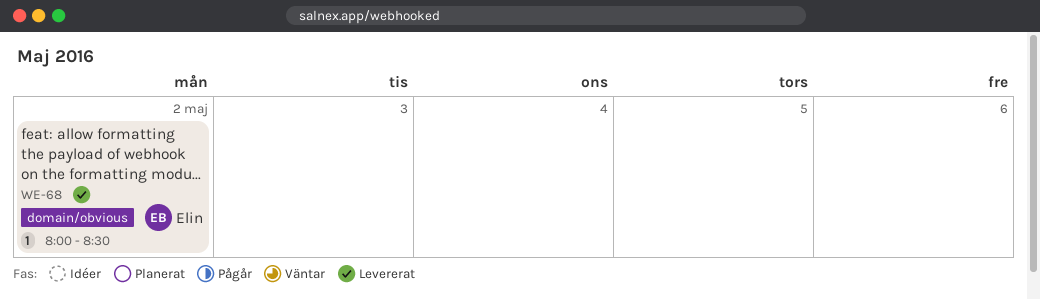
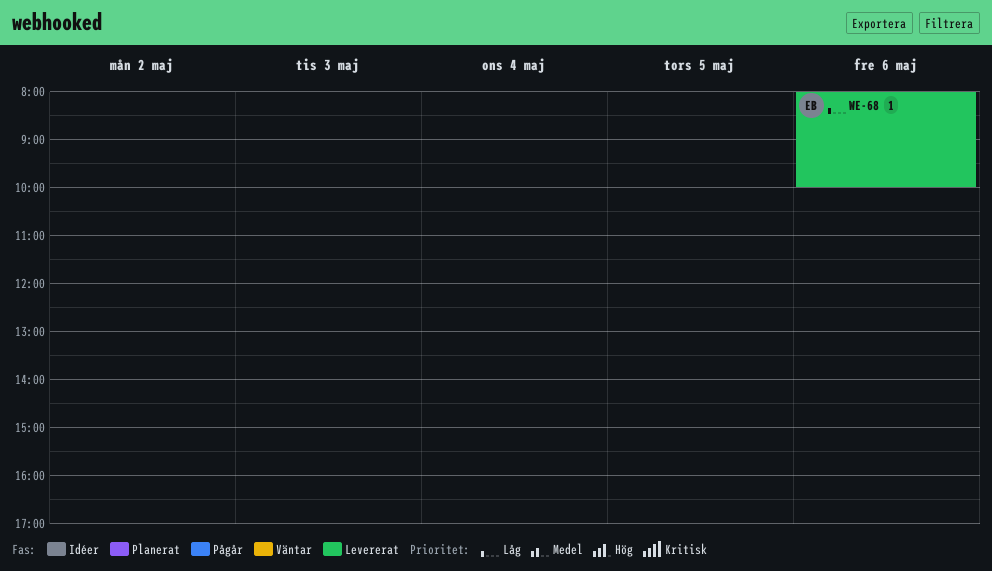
WE-68, day: May 2 -> May 6
WE-68, ends: 08:30 -> 10:00

